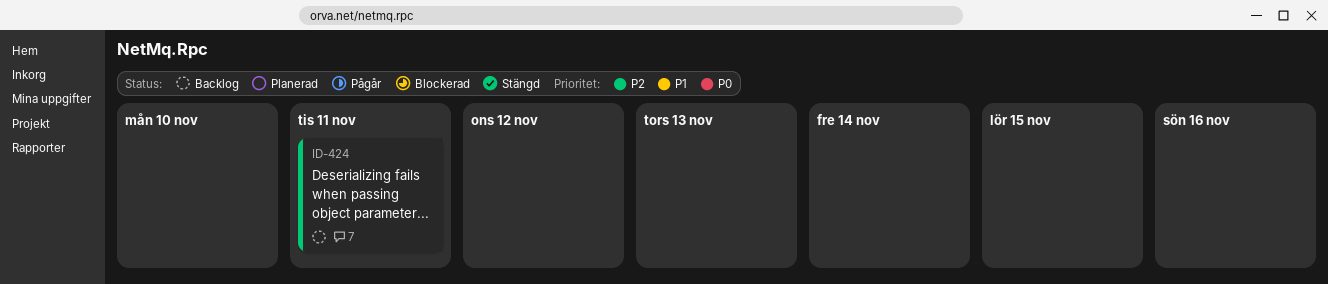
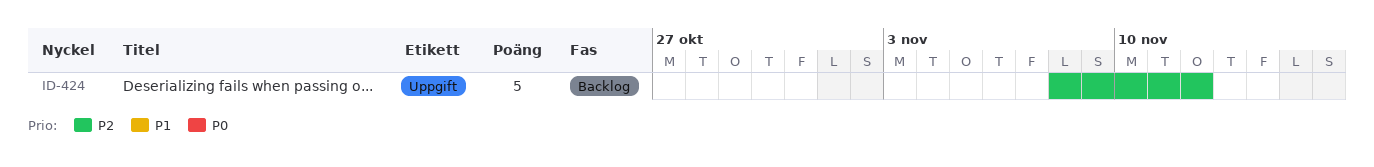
ID-424, due: Nov 11 -> Nov 12

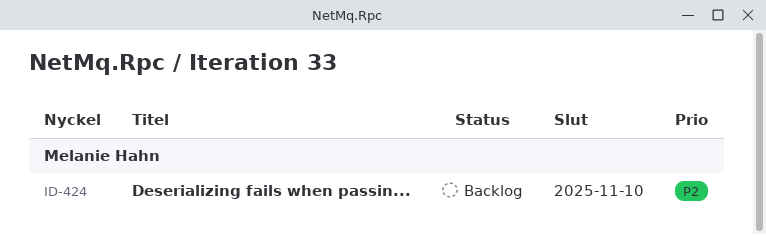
ID-424, due: Nov 12 -> Nov 10

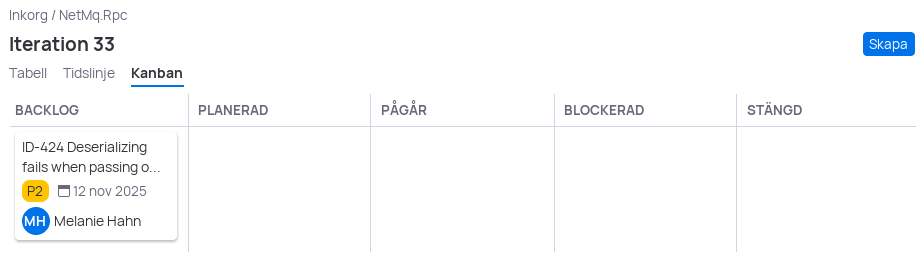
ID-424, due: Nov 10 -> Nov 12

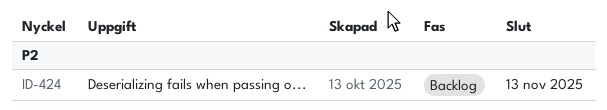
ID-424, due: Nov 12 -> Nov 13

